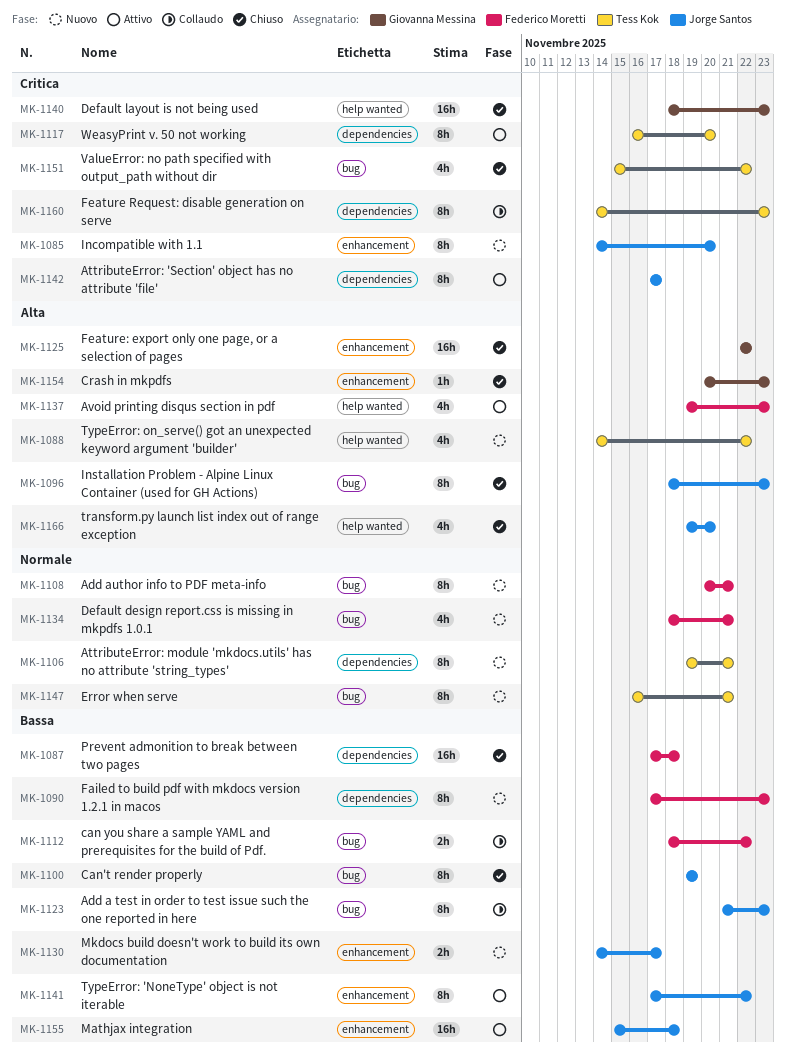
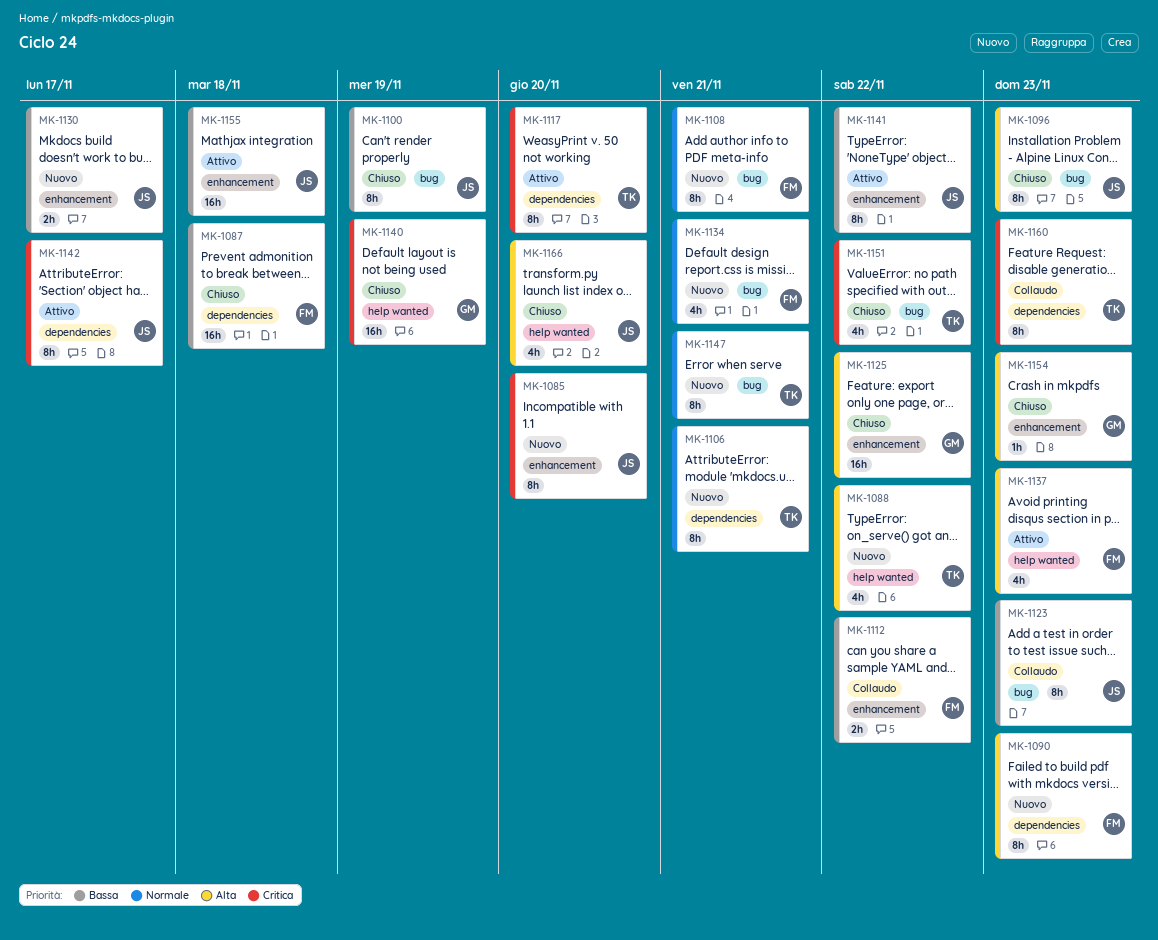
MK-1090, priority: Bassa -> Alta
MK-1112, label: bug -> enhancement
MK-1140, due: Nov 23 -> Nov 19

